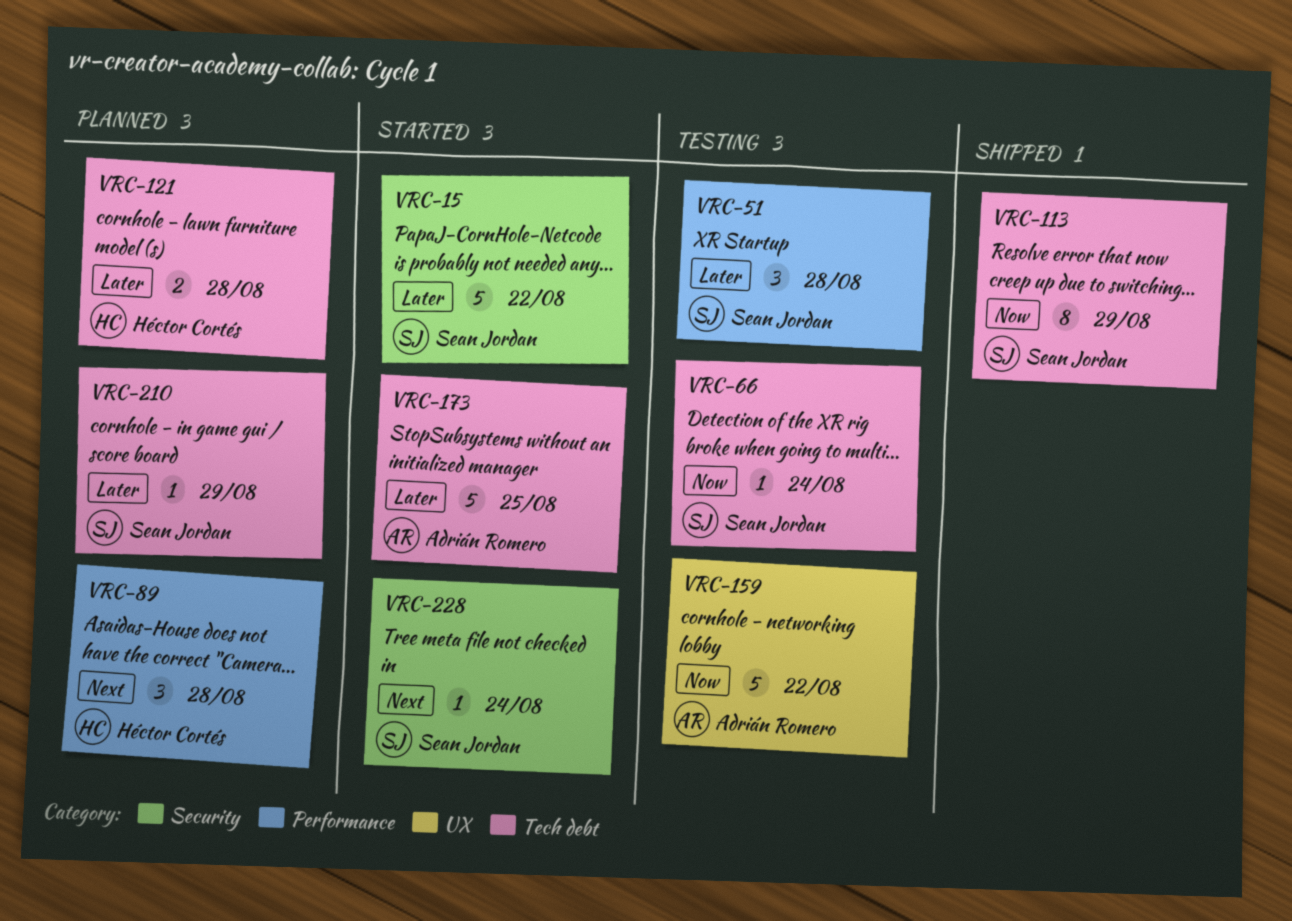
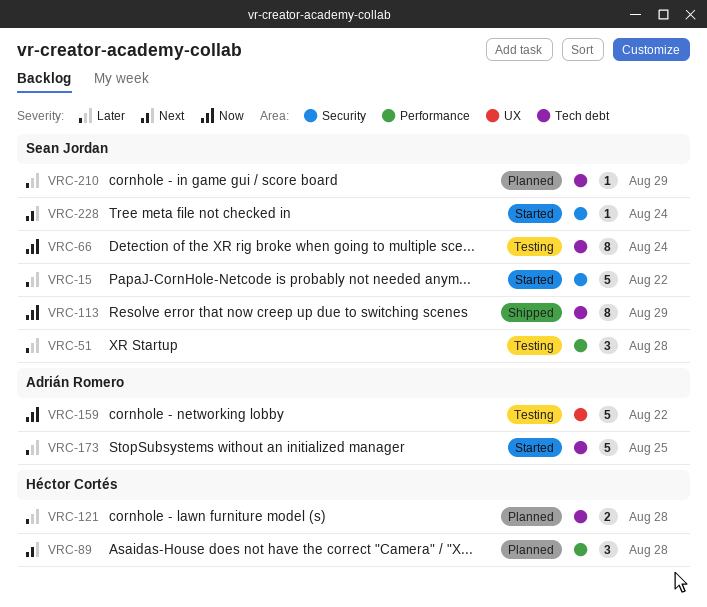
VRC-66, estimate: 1 -> 8

